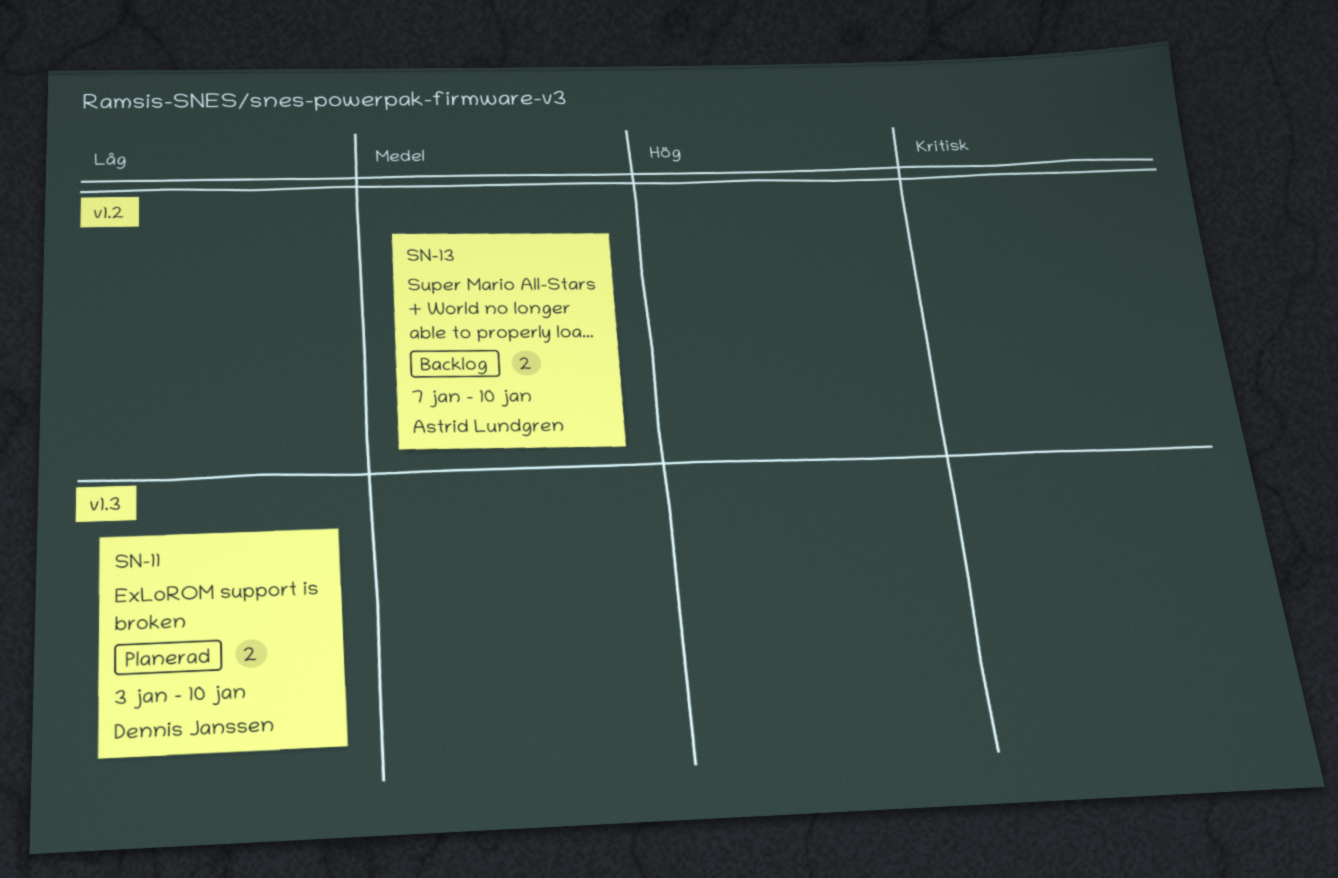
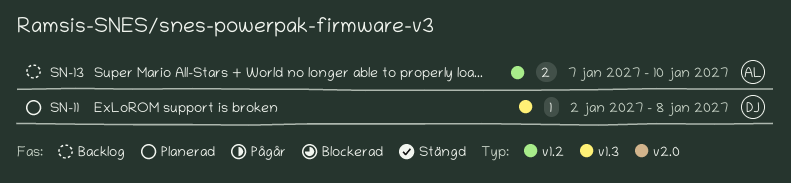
SN-11, estimate: 2 -> 1
SN-11, start: Jan 3 -> Jan 2
SN-11, due: Jan 10 -> Jan 8

